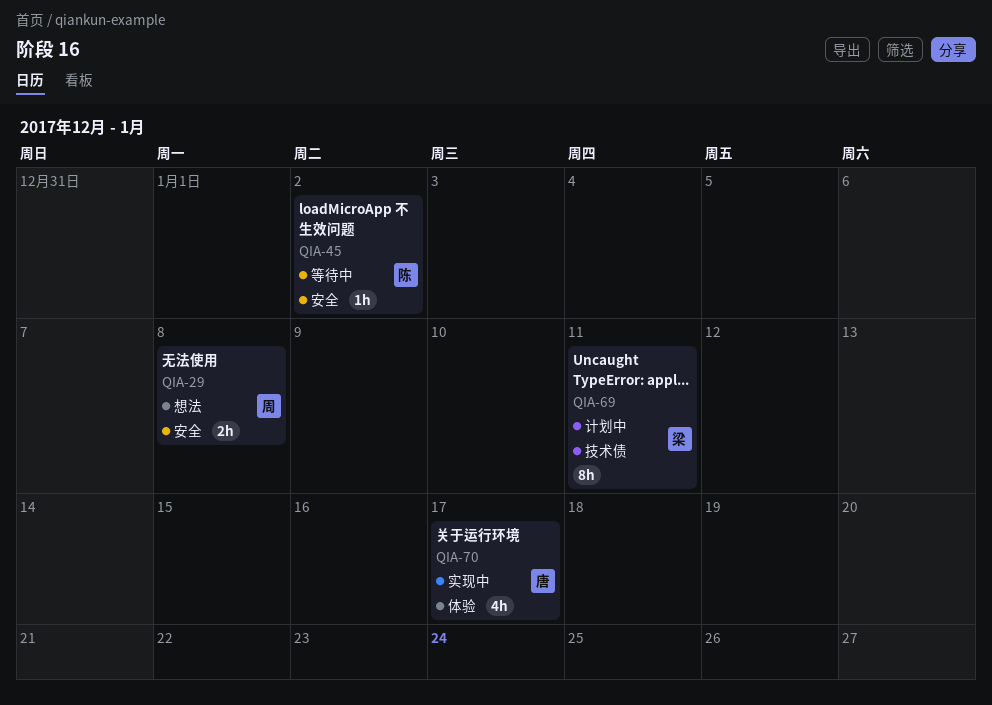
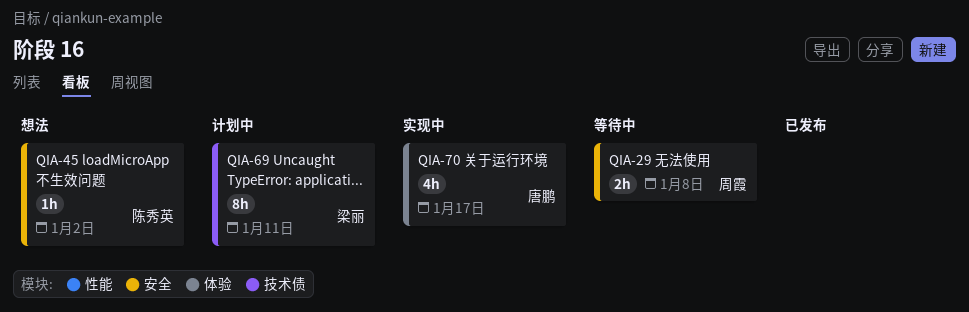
QIA-29, status: 想法 -> 等待中
QIA-45, status: 等待中 -> 想法

